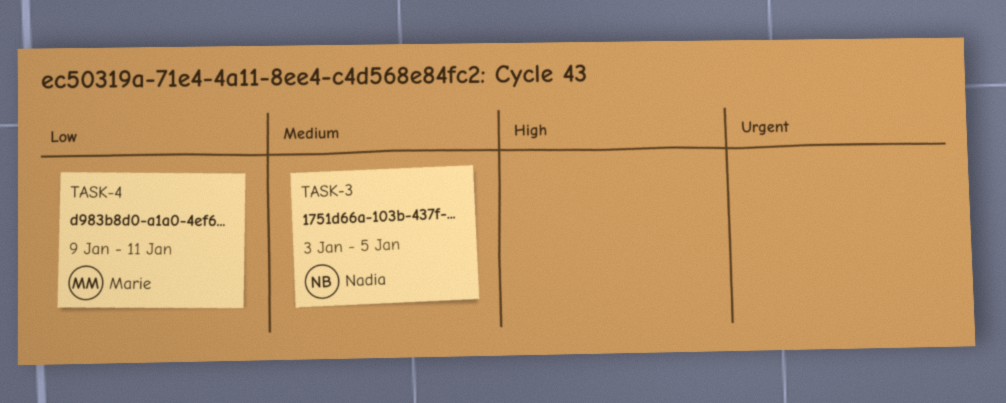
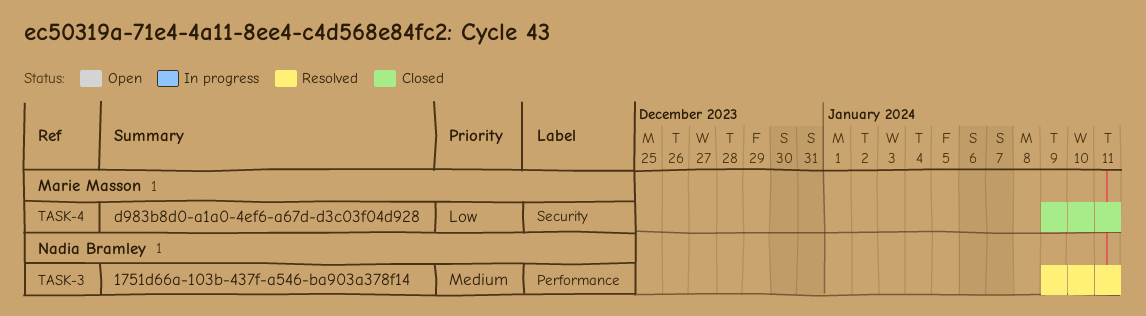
TASK-3, start: Jan 3 -> Jan 9
TASK-3, due: Jan 5 -> Jan 11

